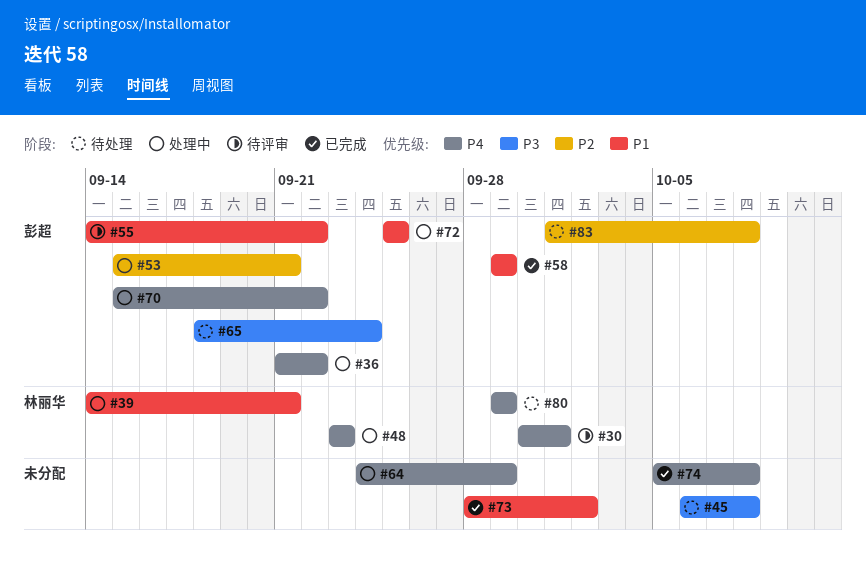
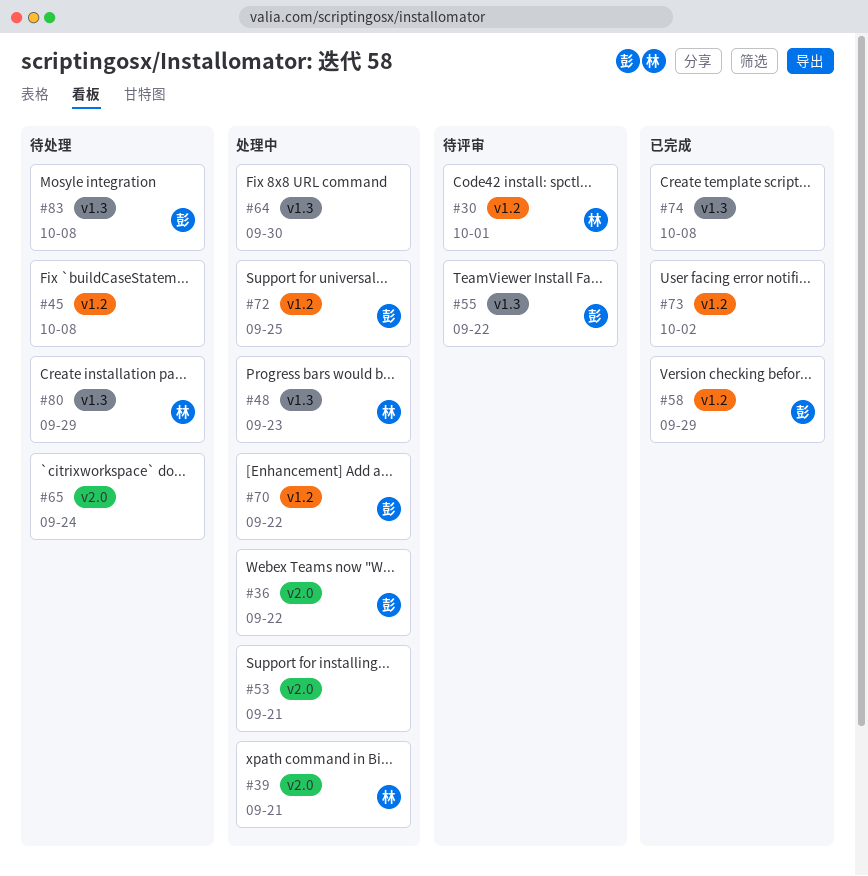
#53, owner: 彭超 -> none
#64, due: Sep 29 -> Sep 30
#65, owner: 彭超 -> none

